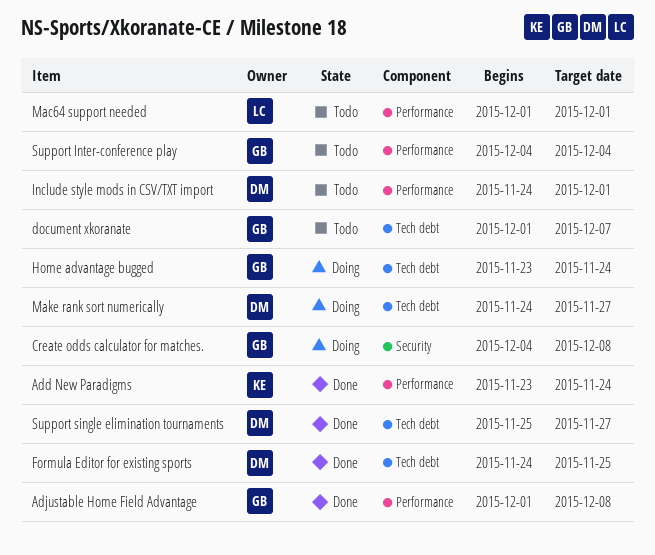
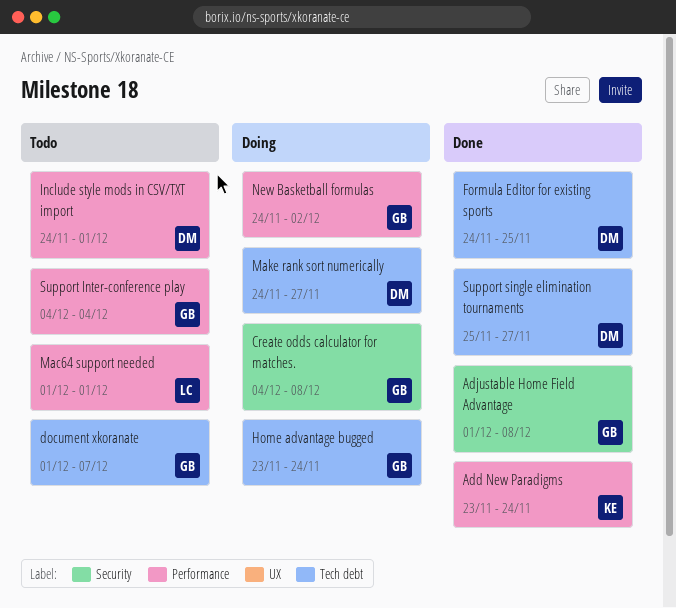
Adjustable Home Field Advantage, label: Performance -> Security
New Basketball formulas: none -> present

